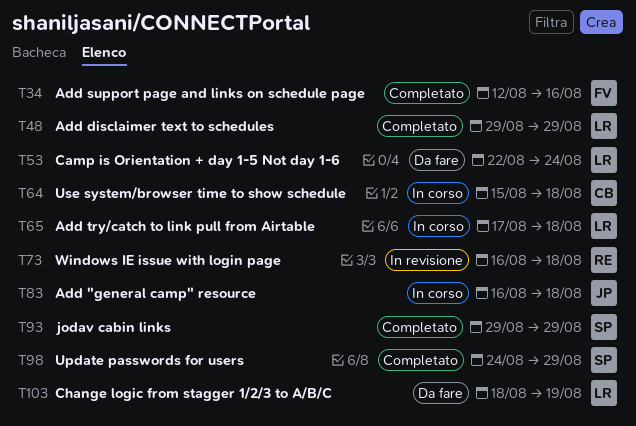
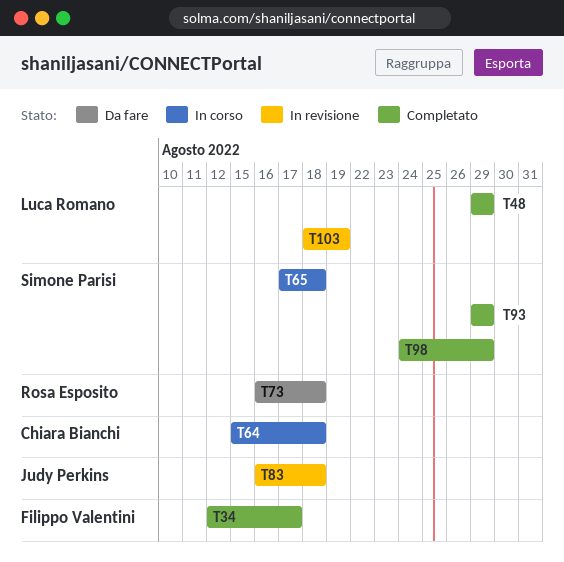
T34, due: Aug 16 -> Aug 17
T53: present -> none
T65, owner: Luca Romano -> Simone Parisi
T73, status: In revisione -> Da fare
T83, status: In corso -> In revisione
T103, status: Da fare -> In revisione

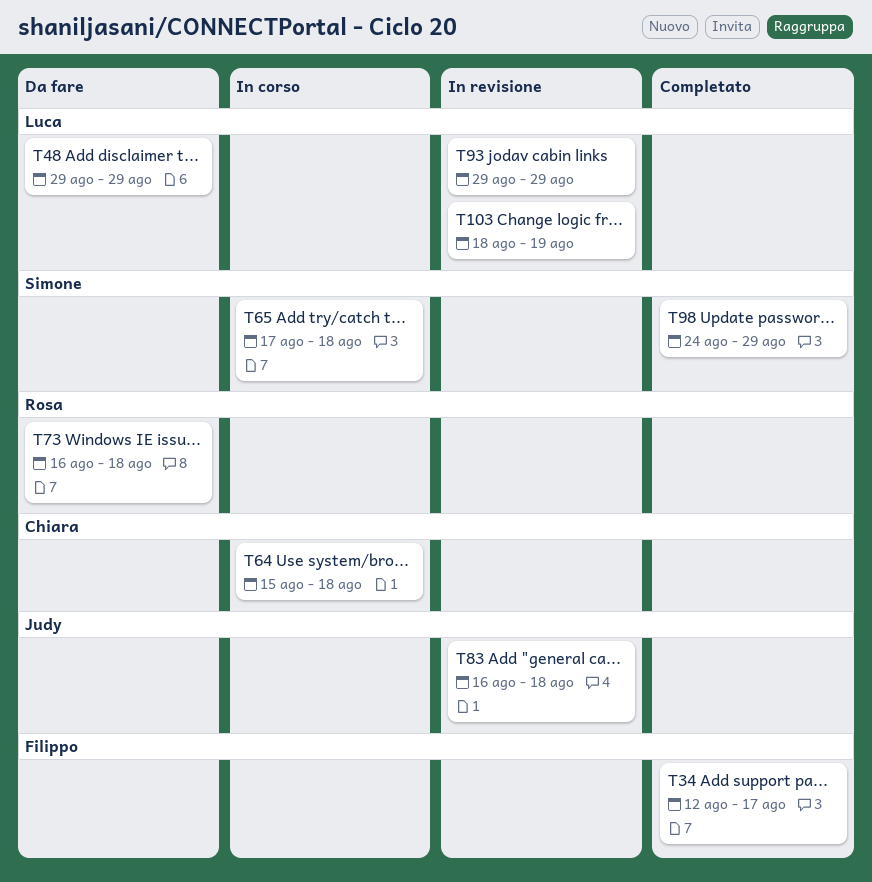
T48, status: Completato -> Da fare
T93, status: Completato -> In revisione
T93, owner: Simone Parisi -> Luca Romano

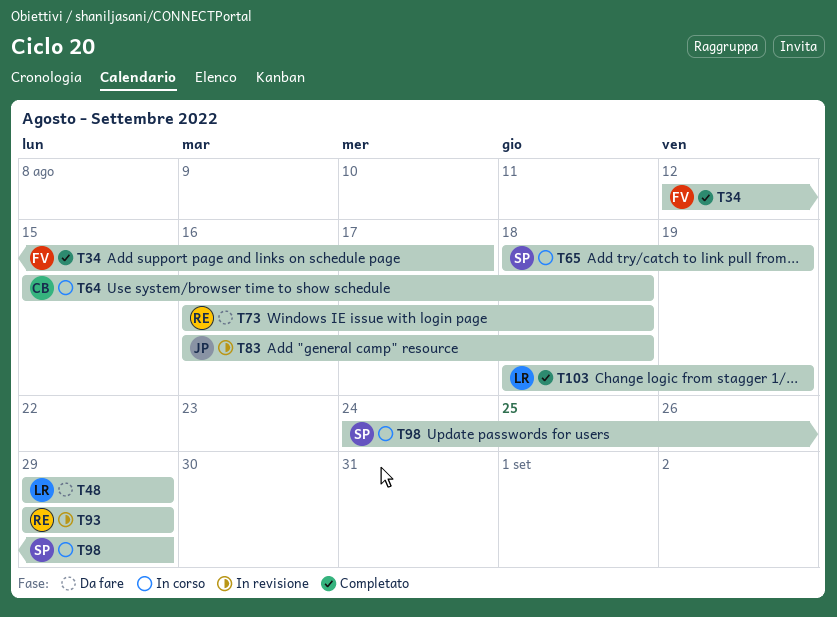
T65, start: Aug 17 -> Aug 18
T65, due: Aug 18 -> Aug 19
T93, owner: Luca -> Rosa
T98, status: Completato -> In corso
T103, status: In revisione -> Completato

